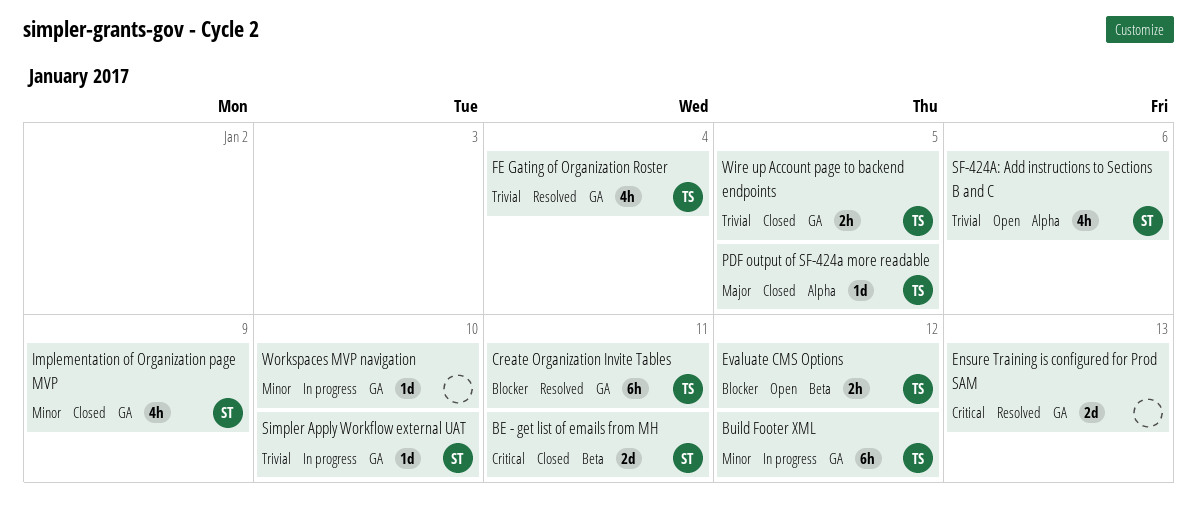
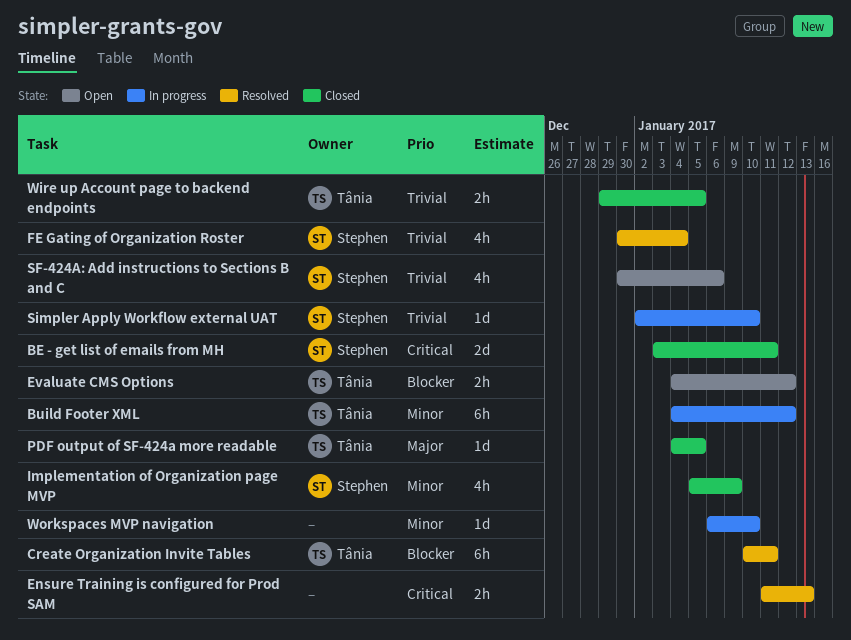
Ensure Training is configured for Prod SAM, estimate: 2d -> 2h
FE Gating of Organization Roster, owner: Tânia -> Stephen

